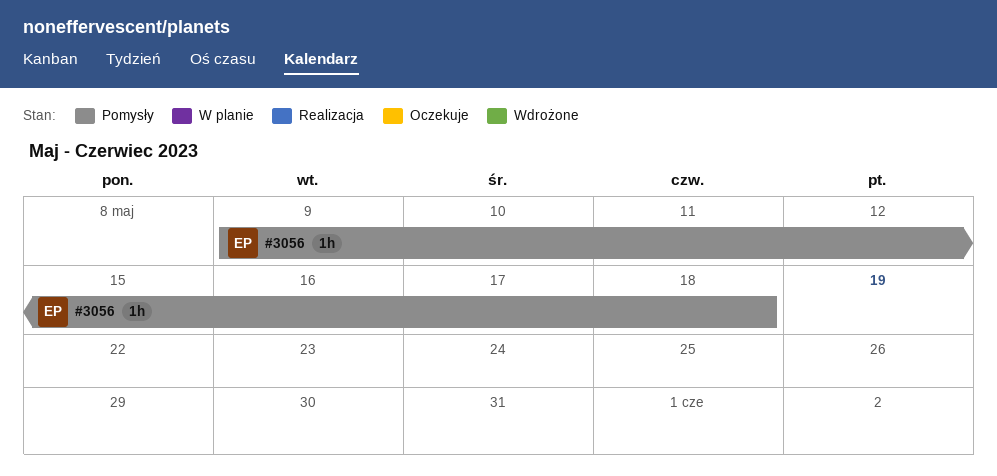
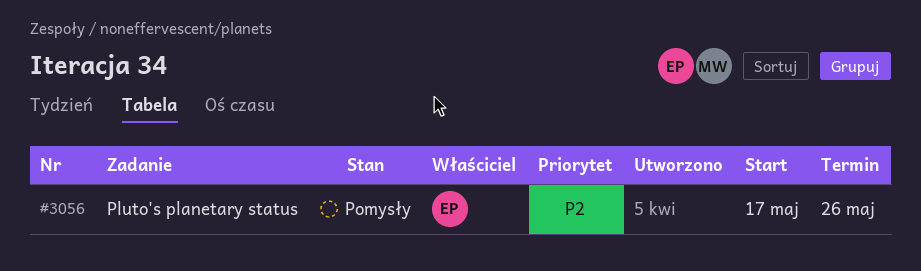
#3056, start: May 9 -> May 17
#3056, due: May 18 -> May 26

